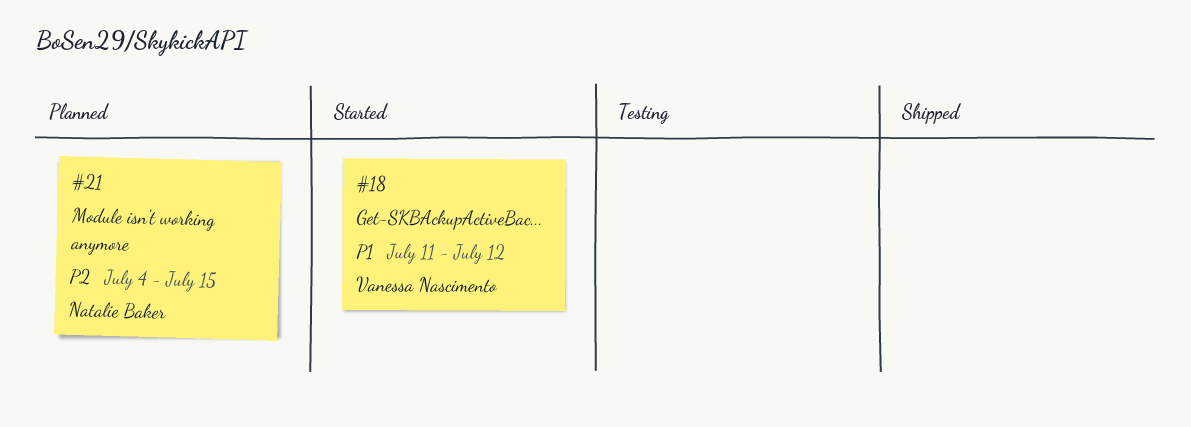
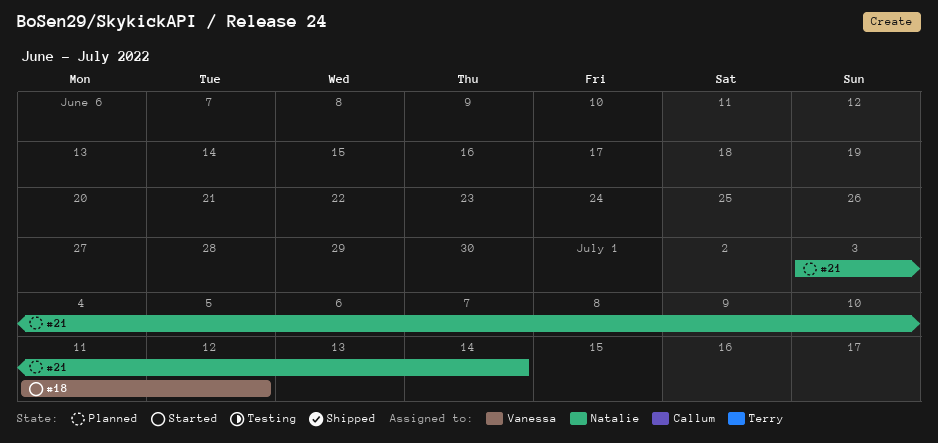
#21, start: Jul 4 -> Jul 3
#21, due: Jul 15 -> Jul 14

